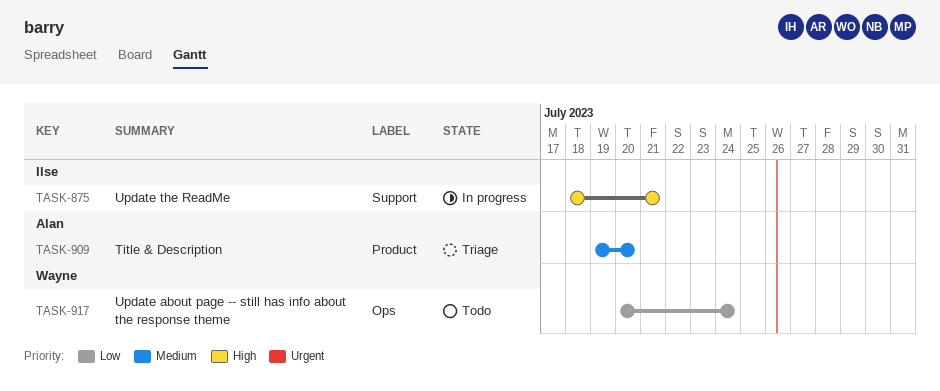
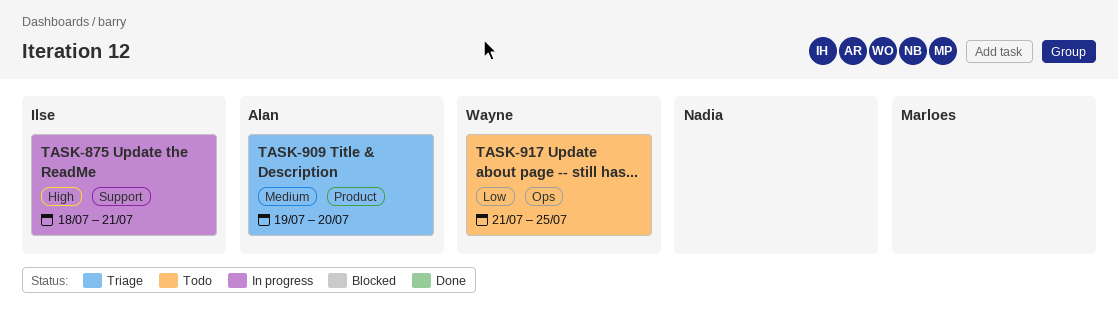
TASK-917, start: Jul 20 -> Jul 21
TASK-917, due: Jul 24 -> Jul 25

